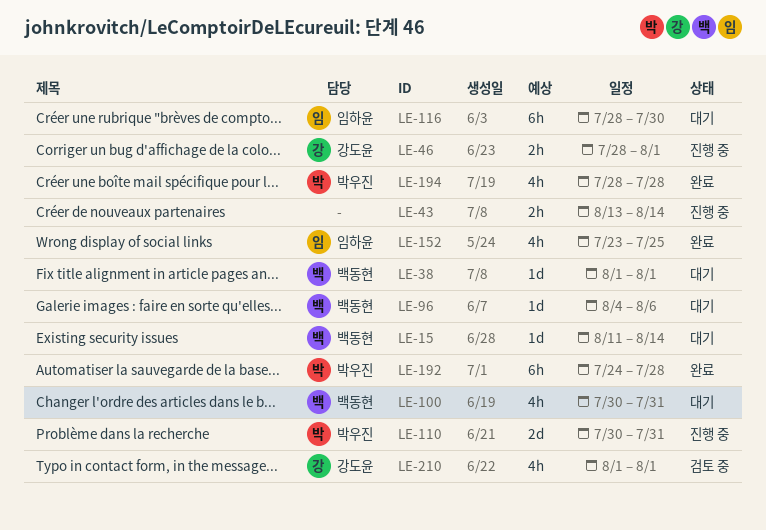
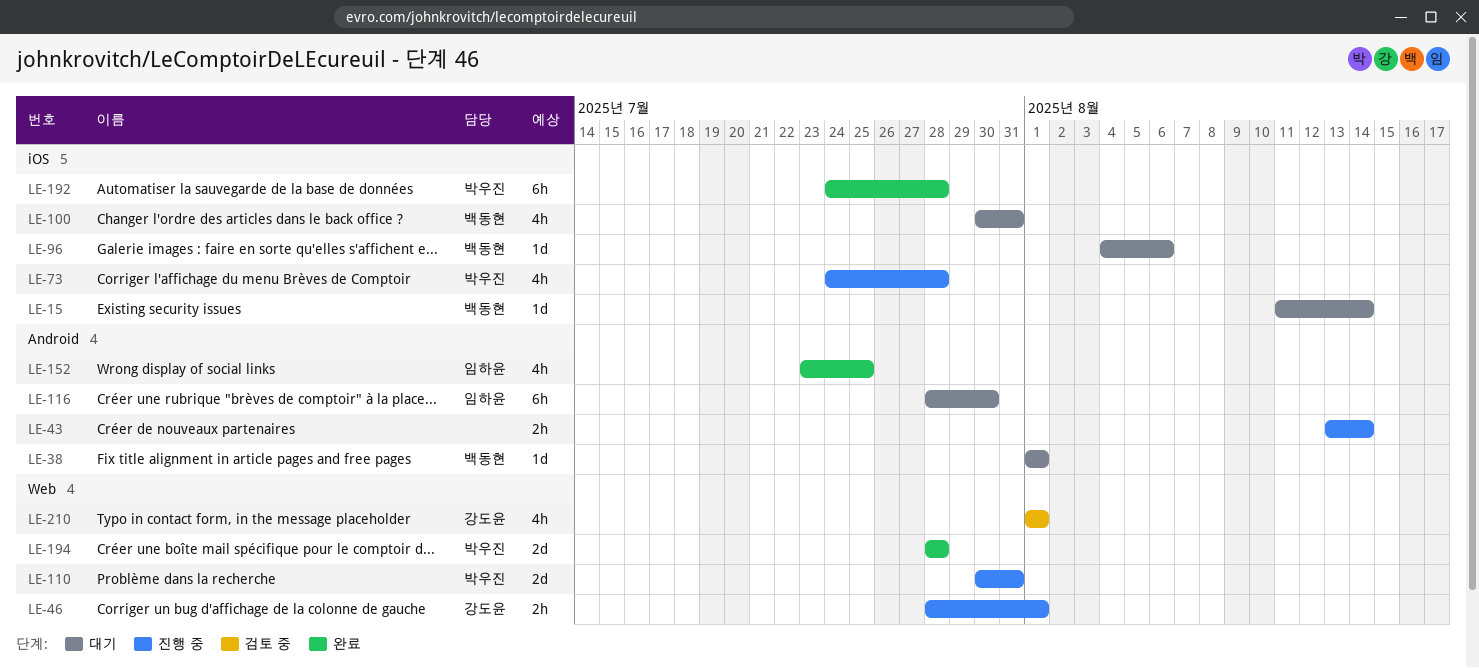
LE-73: none -> present
LE-194, estimate: 4h -> 2d

